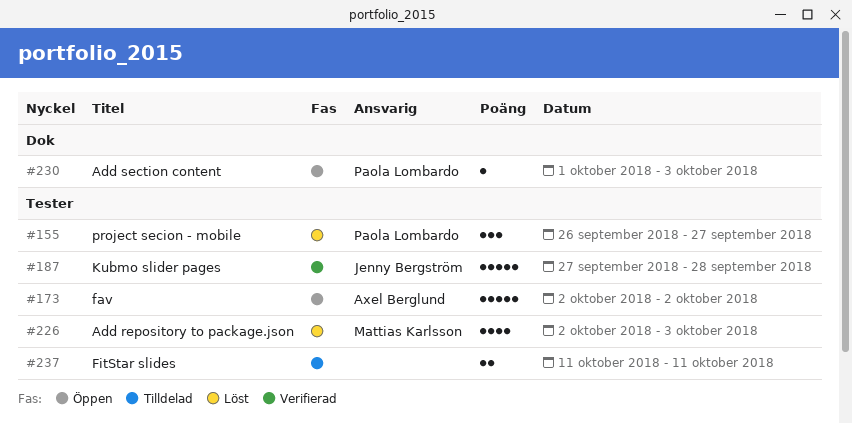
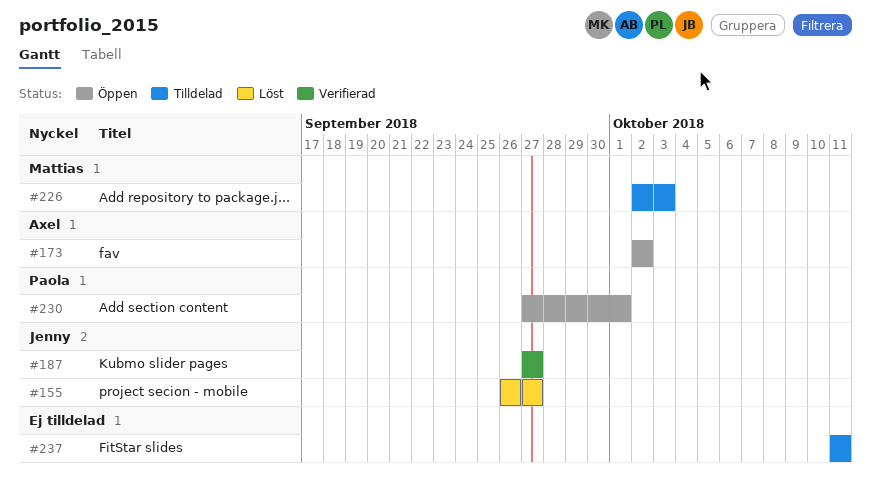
#155, owner: Paola Lombardo -> Jenny Bergström
#187, due: Sep 28 -> Sep 27
#226, status: Löst -> Tilldelad
#230, start: Oct 1 -> Sep 27
#230, due: Oct 3 -> Oct 1

